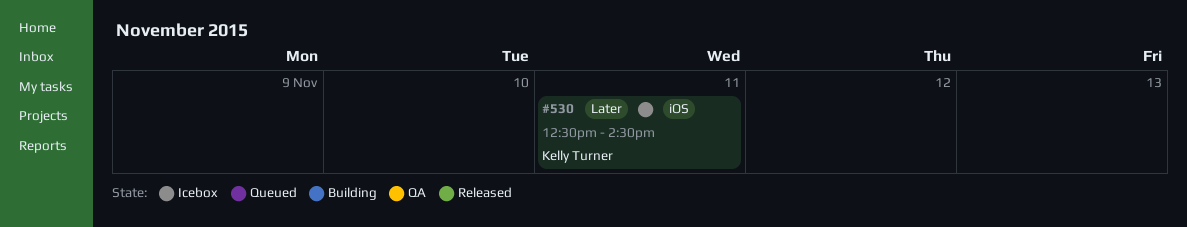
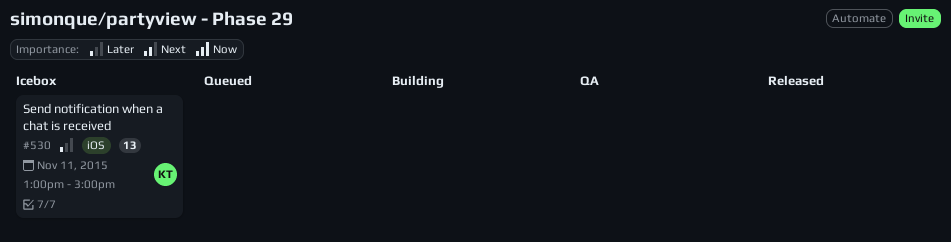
#530, begins: 12:30 -> 13:00
#530, ends: 14:30 -> 15:00

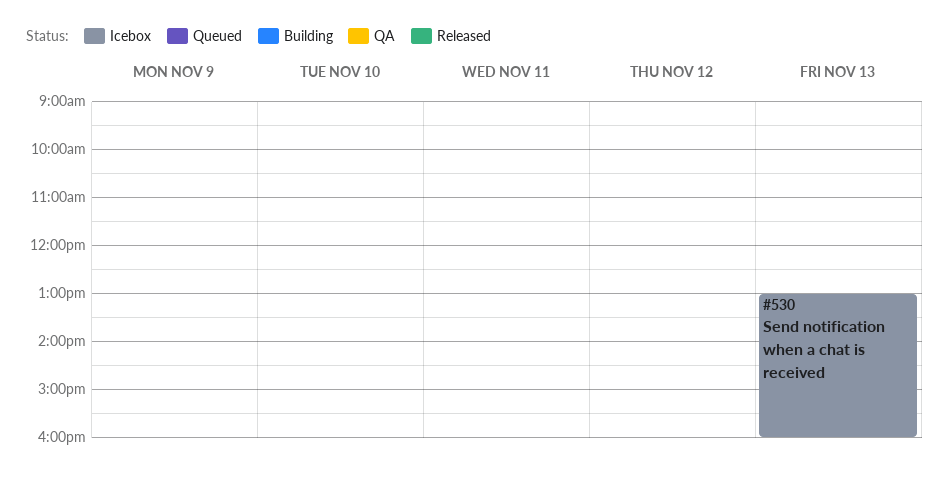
#530, day: Nov 11 -> Nov 13
#530, ends: 15:00 -> 16:00

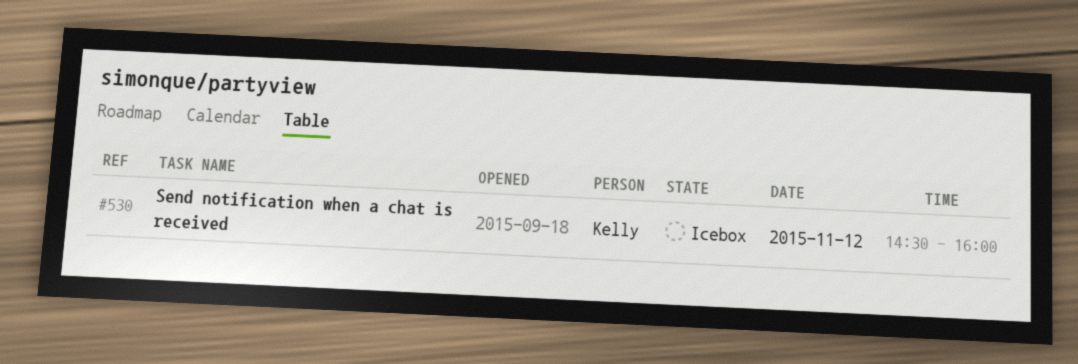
#530, day: Nov 13 -> Nov 12
#530, begins: 13:00 -> 14:30

